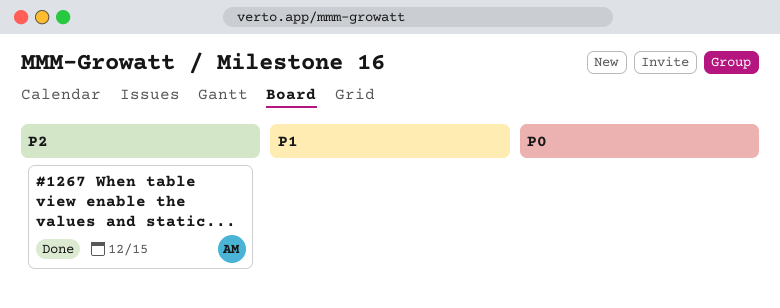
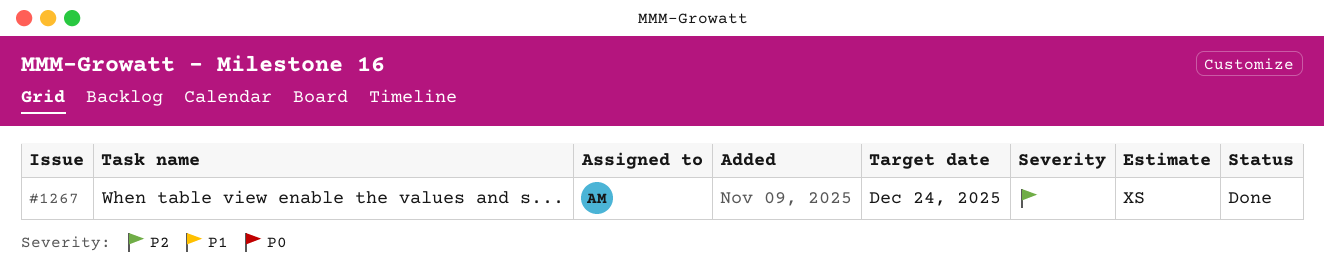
#1267, due: Dec 15 -> Dec 24

